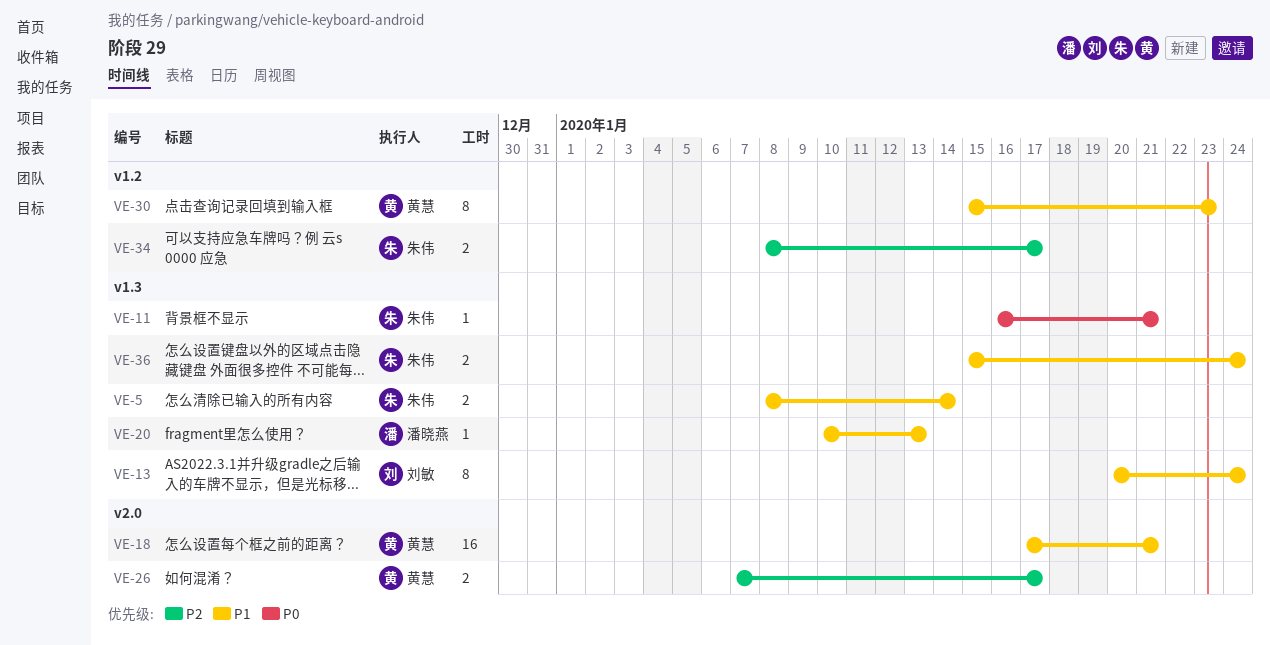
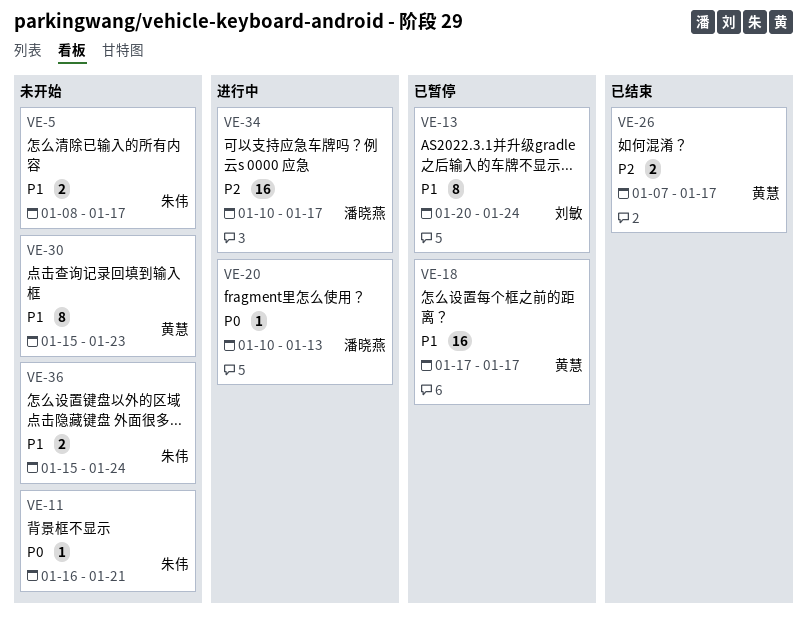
VE-5, due: Jan 14 -> Jan 17
VE-18, due: Jan 21 -> Jan 17
VE-20, priority: P1 -> P0
VE-34, owner: 朱伟 -> 潘晓燕
VE-34, estimate: 2 -> 16
VE-34, start: Jan 8 -> Jan 10

